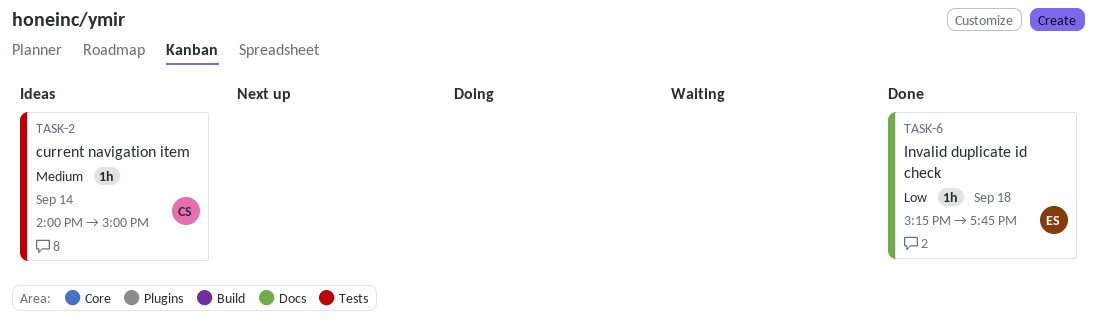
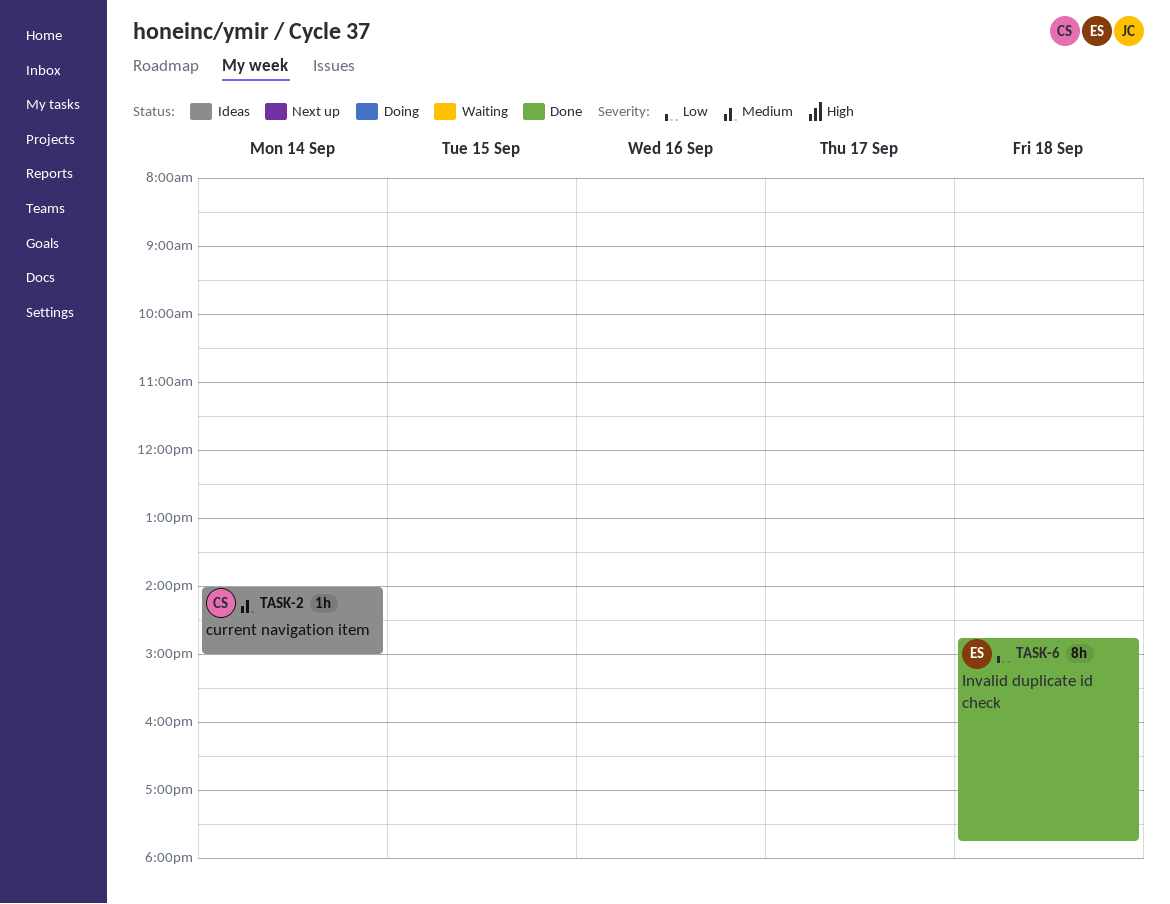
TASK-6, estimate: 1h -> 8h
TASK-6, begins: 15:15 -> 14:45

